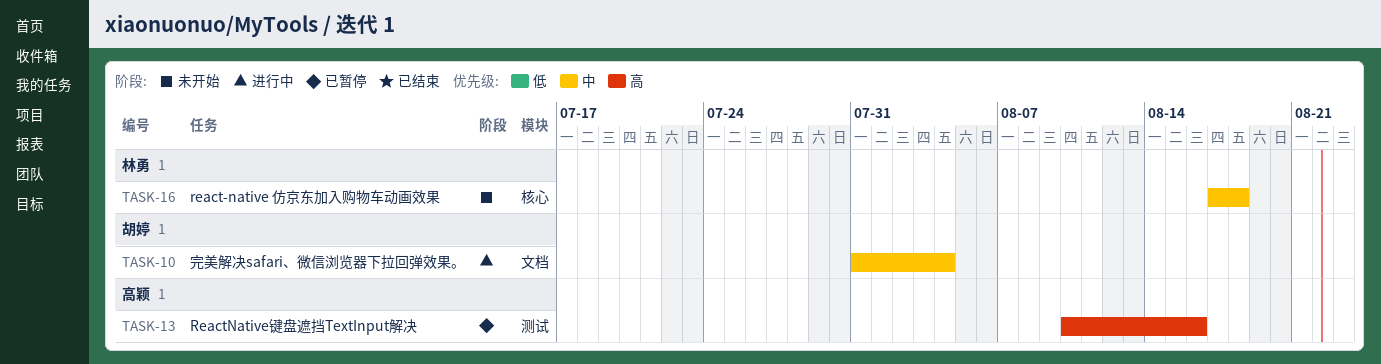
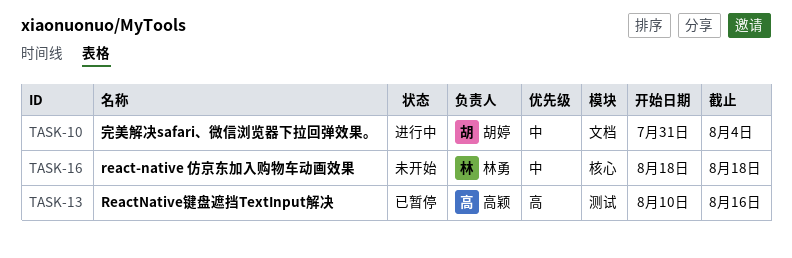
TASK-16, start: Aug 17 -> Aug 18

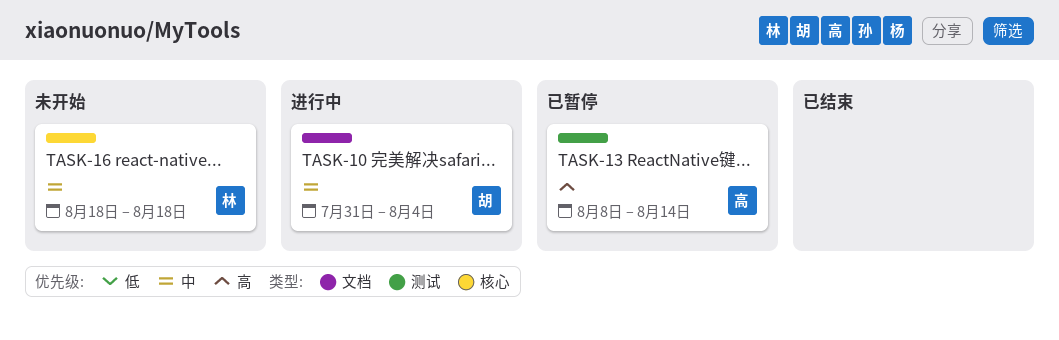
TASK-13, start: Aug 10 -> Aug 8
TASK-13, due: Aug 16 -> Aug 14

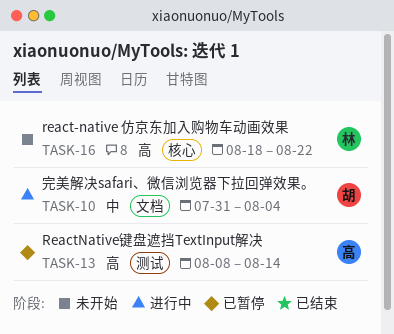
TASK-16, priority: 中 -> 高
TASK-16, due: Aug 18 -> Aug 22

